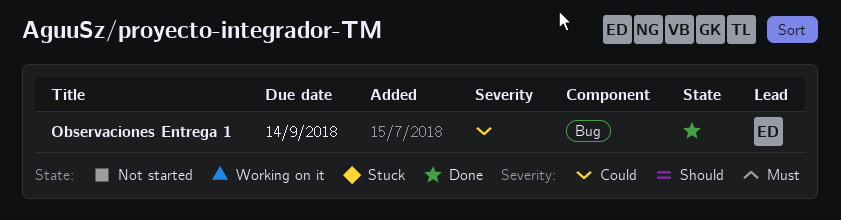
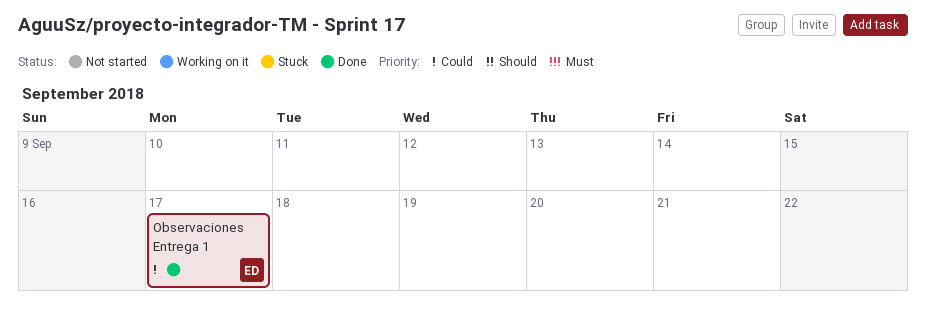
Observaciones Entrega 1, due: Sep 14 -> Sep 17

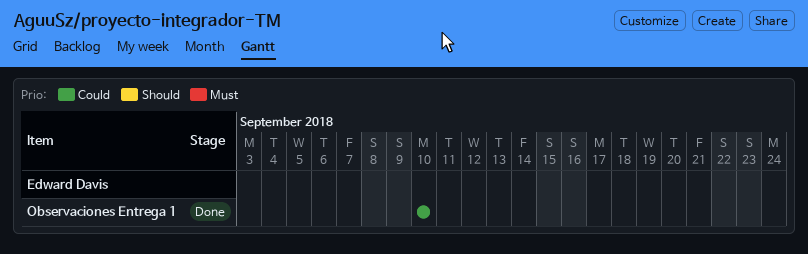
Observaciones Entrega 1, due: Sep 17 -> Sep 10

